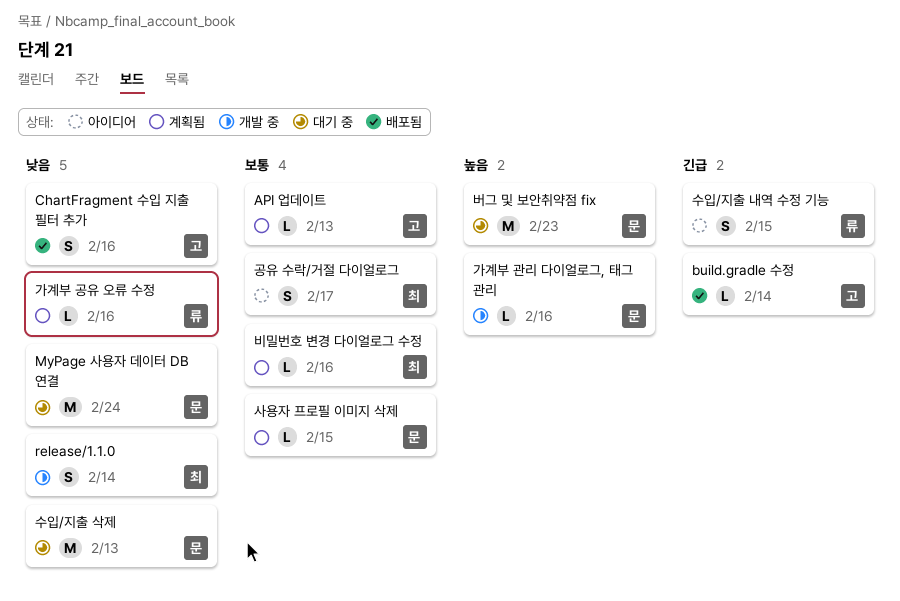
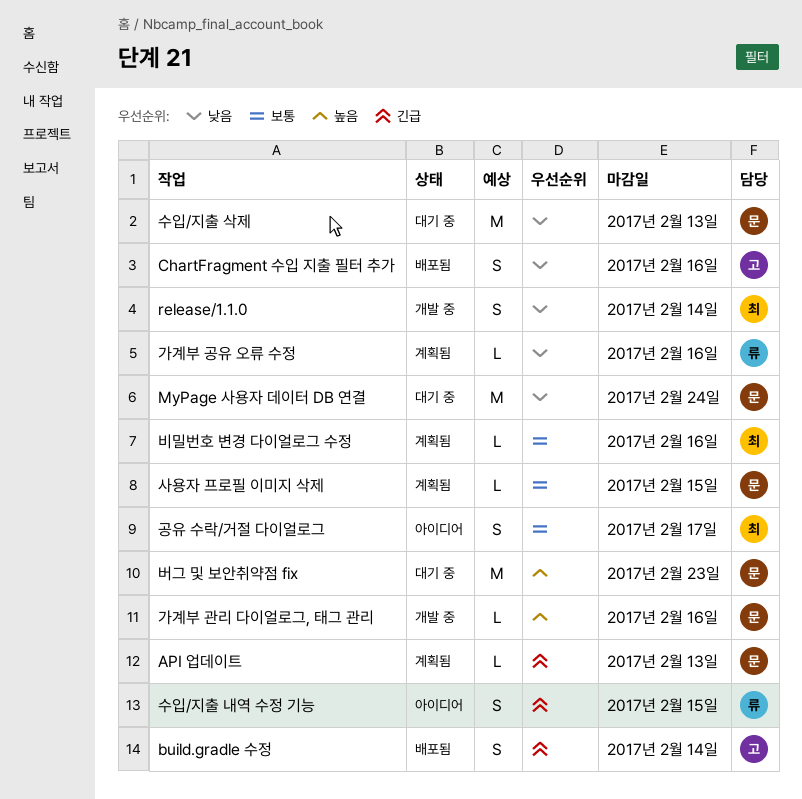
API 업데이트, owner: 고 -> 문
API 업데이트, priority: 보통 -> 긴급
build.gradle 수정, estimate: L -> S

